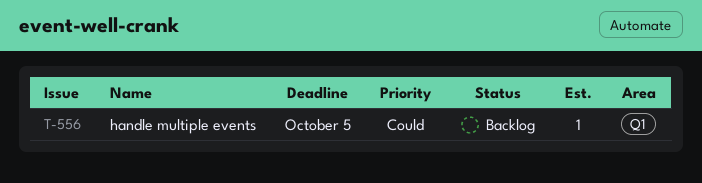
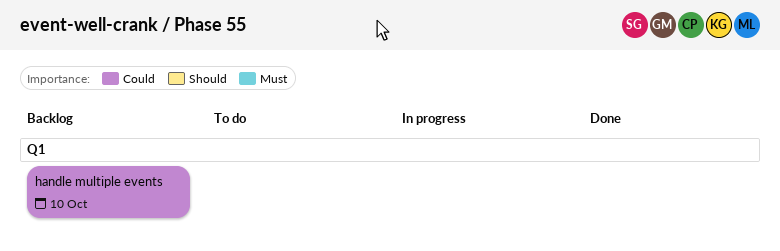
handle multiple events, due: Oct 5 -> Oct 10

